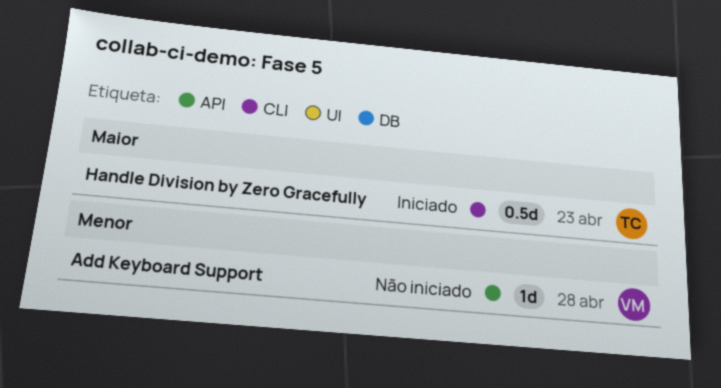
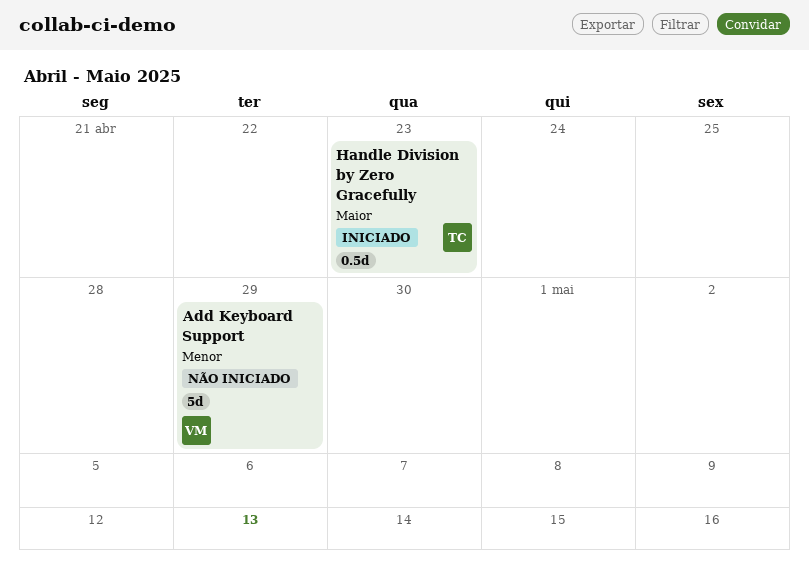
Add Keyboard Support, estimate: 1d -> 5d
Add Keyboard Support, due: Apr 28 -> Apr 29

